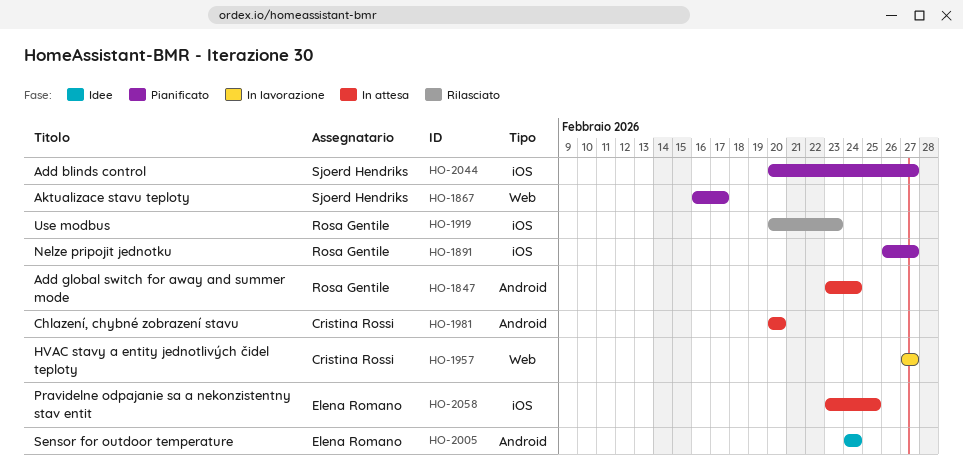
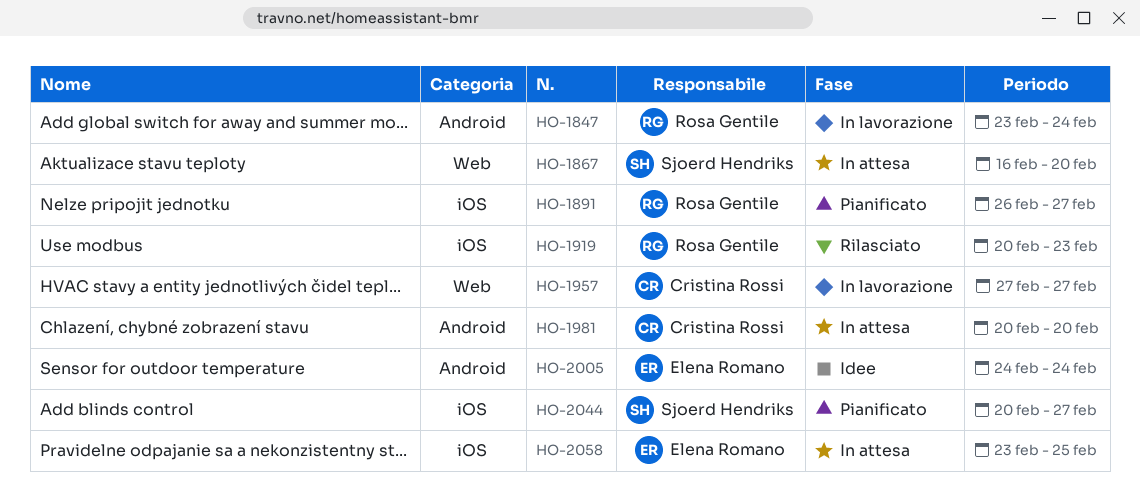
HO-1847, status: In attesa -> In lavorazione
HO-1867, status: Pianificato -> In attesa
HO-1867, due: Feb 17 -> Feb 20

